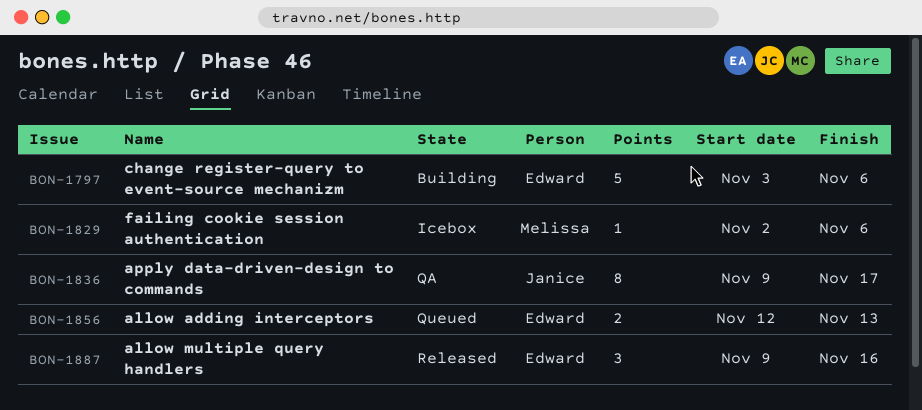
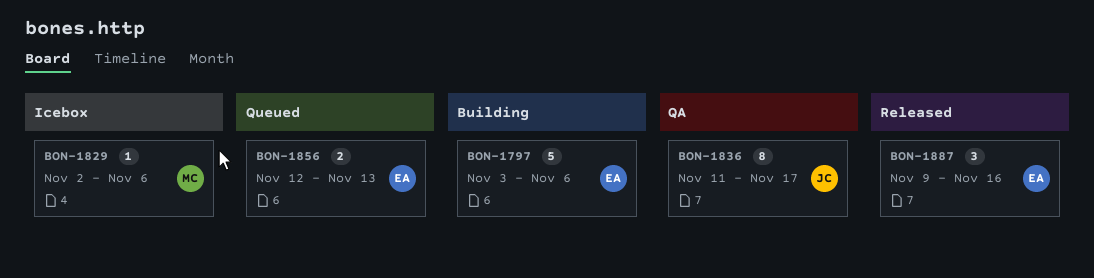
BON-1836, start: Nov 9 -> Nov 11

